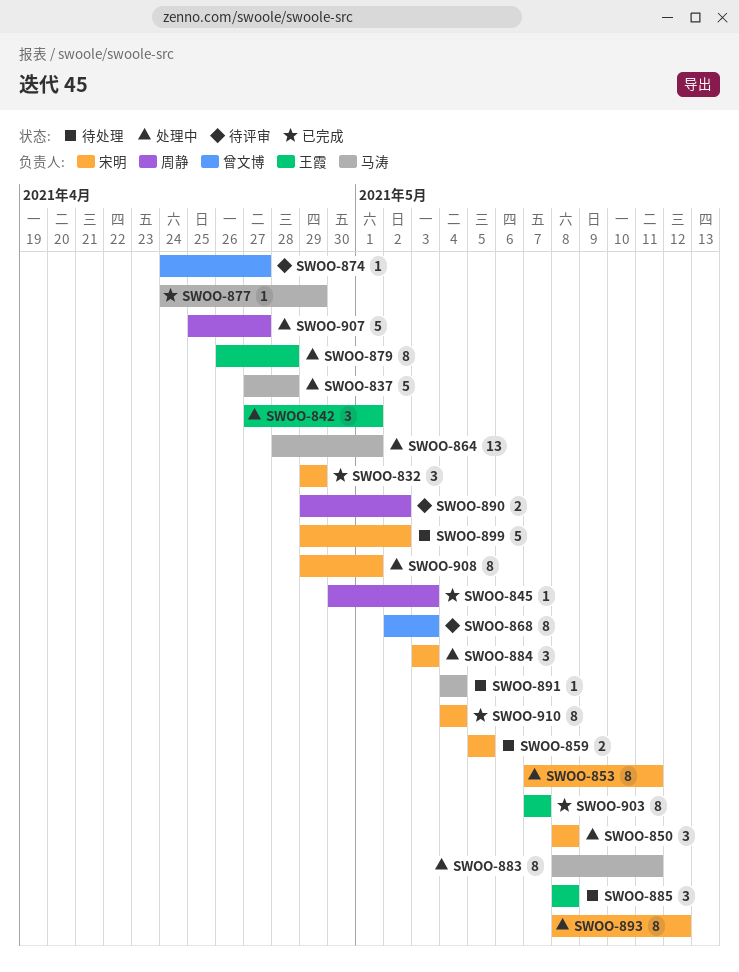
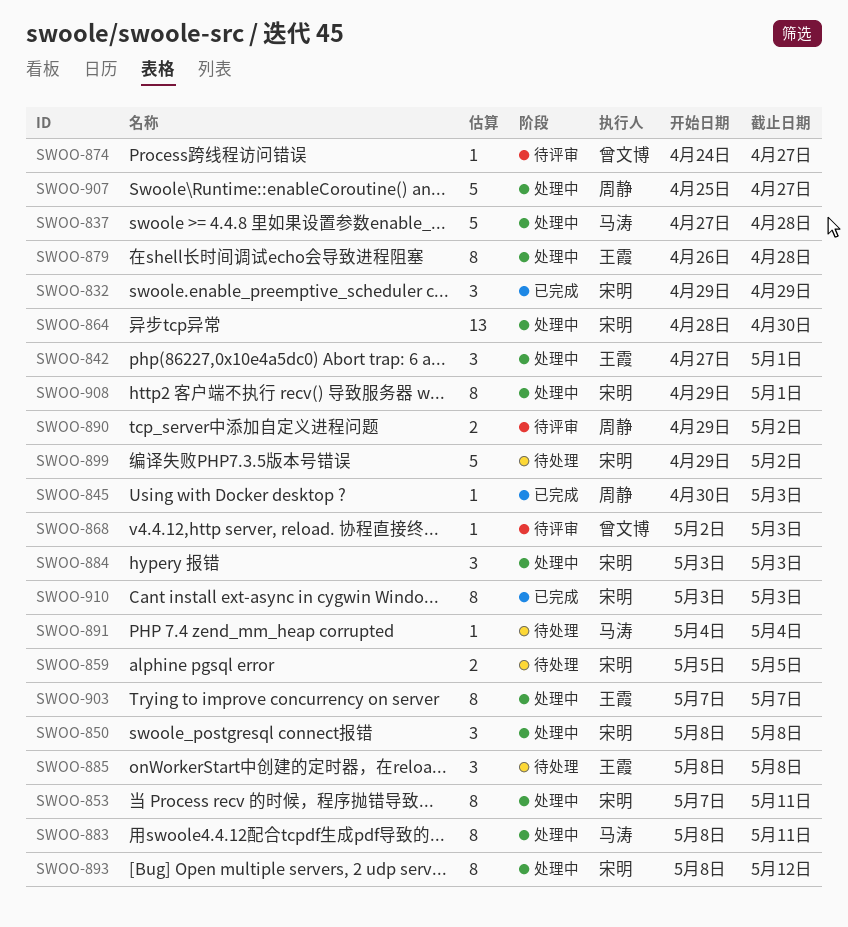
SWOO-864, owner: 马涛 -> 宋明
SWOO-864, due: May 1 -> Apr 30
SWOO-868, estimate: 8 -> 1
SWOO-877: present -> none
SWOO-903, status: 已完成 -> 处理中
SWOO-910, start: May 4 -> May 3
SWOO-910, due: May 4 -> May 3

